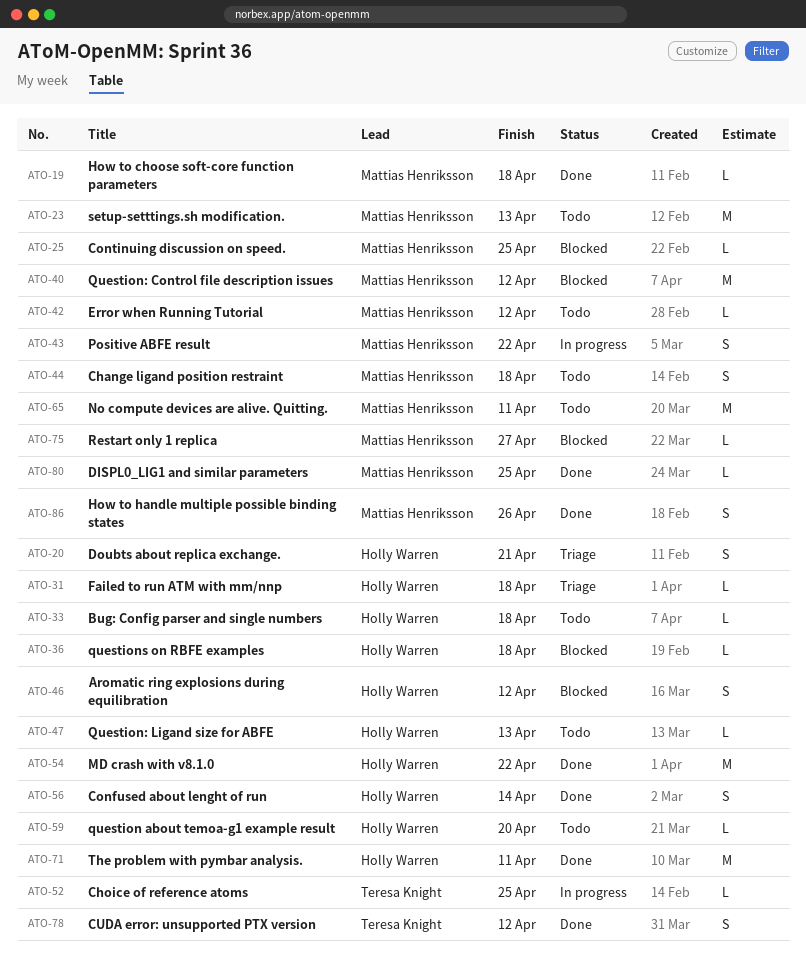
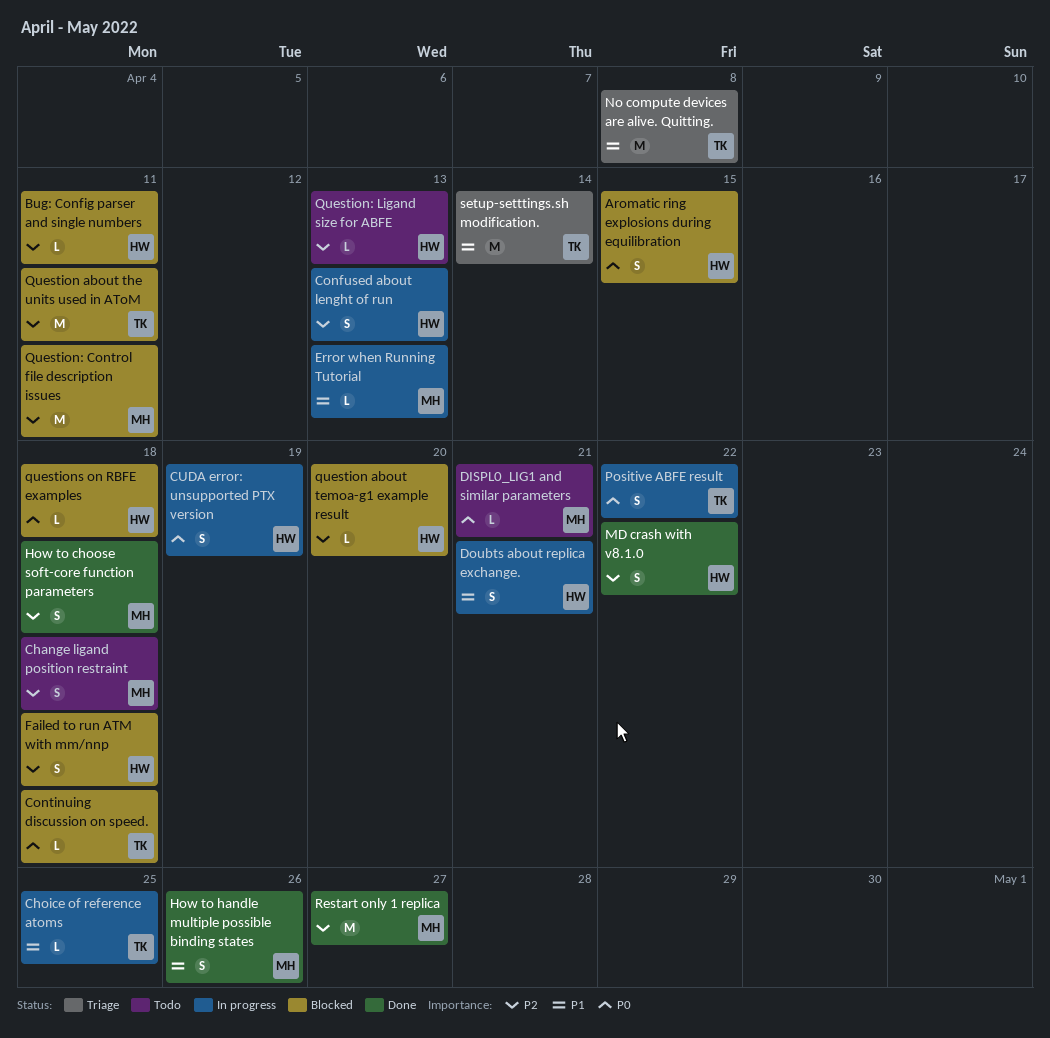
Aromatic ring explosions during equilibration, due: Apr 12 -> Apr 15
Bug: Config parser and single numbers, status: Todo -> Blocked
Bug: Config parser and single numbers, due: Apr 18 -> Apr 11
Confused about lenght of run, status: Done -> In progress
Confused about lenght of run, due: Apr 14 -> Apr 13
Continuing discussion on speed., owner: Mattias Henriksson -> Teresa Knight
Continuing discussion on speed., due: Apr 25 -> Apr 18
CUDA error: unsupported PTX version, status: Done -> In progress
CUDA error: unsupported PTX version, owner: Teresa Knight -> Holly Warren
CUDA error: unsupported PTX version, due: Apr 12 -> Apr 19
DISPL0_LIG1 and similar parameters, status: Done -> Todo
DISPL0_LIG1 and similar parameters, due: Apr 25 -> Apr 21
Doubts about replica exchange., status: Triage -> In progress
Error when Running Tutorial, status: Todo -> In progress
Error when Running Tutorial, due: Apr 12 -> Apr 13
Failed to run ATM with mm/nnp, status: Triage -> Blocked
Failed to run ATM with mm/nnp, estimate: L -> S
How to choose soft-core function parameters, estimate: L -> S
MD crash with v8.1.0, estimate: M -> S
No compute devices are alive. Quitting., status: Todo -> Triage
No compute devices are alive. Quitting., owner: Mattias Henriksson -> Teresa Knight
No compute devices are alive. Quitting., due: Apr 11 -> Apr 8
Positive ABFE result, owner: Mattias Henriksson -> Teresa Knight
question about temoa-g1 example result, status: Todo -> Blocked
Question about the units used in AToM: none -> present
Question: Control file description issues, due: Apr 12 -> Apr 11
Restart only 1 replica, status: Blocked -> Done
Restart only 1 replica, estimate: L -> M
setup-setttings.sh modification., status: Todo -> Triage
setup-setttings.sh modification., owner: Mattias Henriksson -> Teresa Knight
setup-setttings.sh modification., due: Apr 13 -> Apr 14
The problem with pymbar analysis.: present -> none

